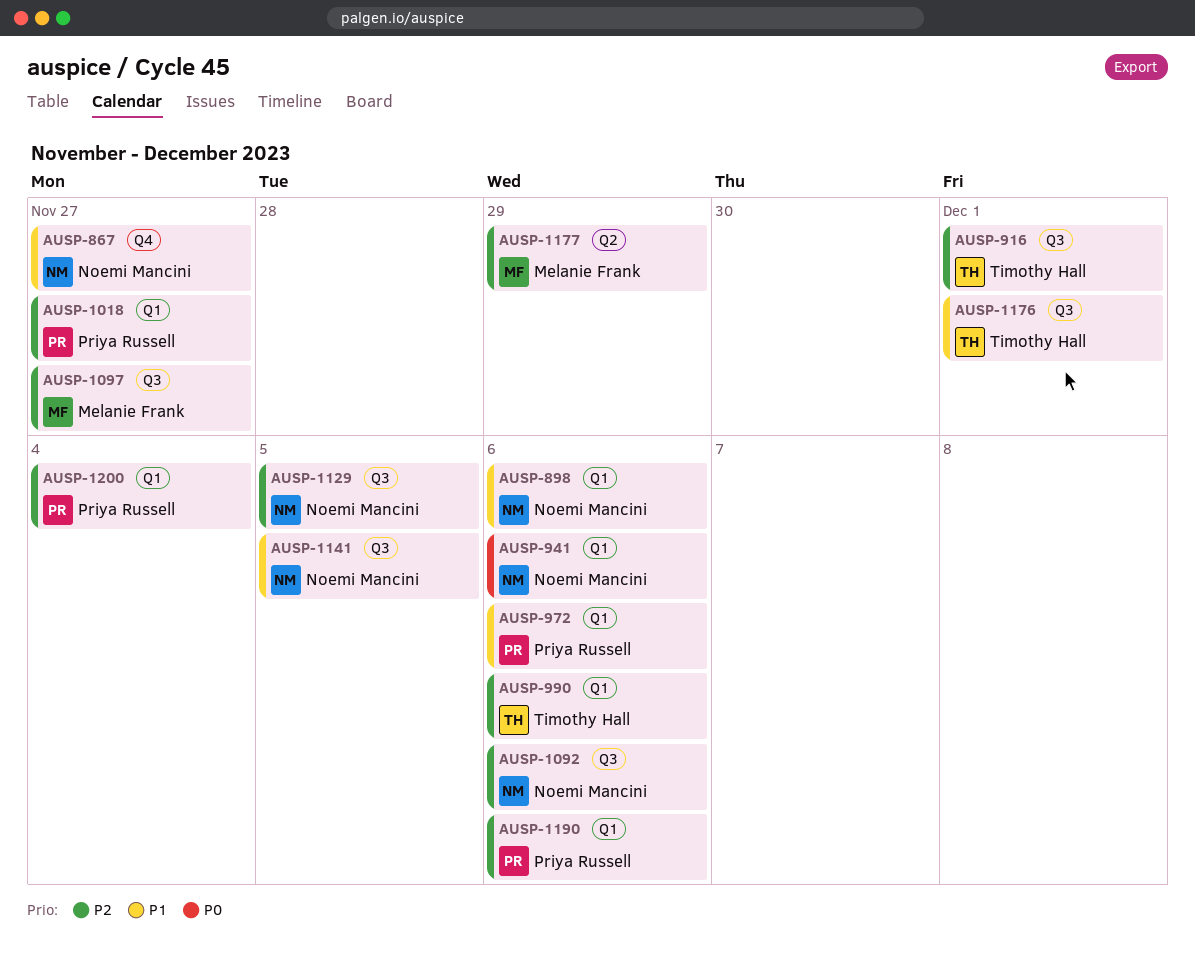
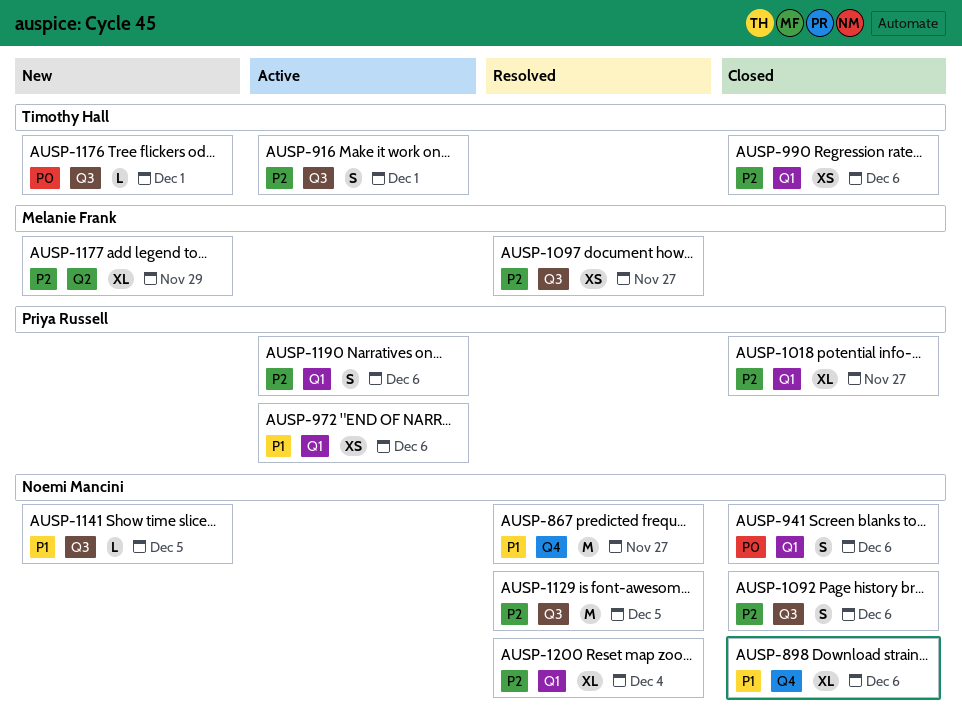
AUSP-898, label: Q1 -> Q4
AUSP-1176, priority: P1 -> P0
AUSP-1200, owner: Priya Russell -> Noemi Mancini

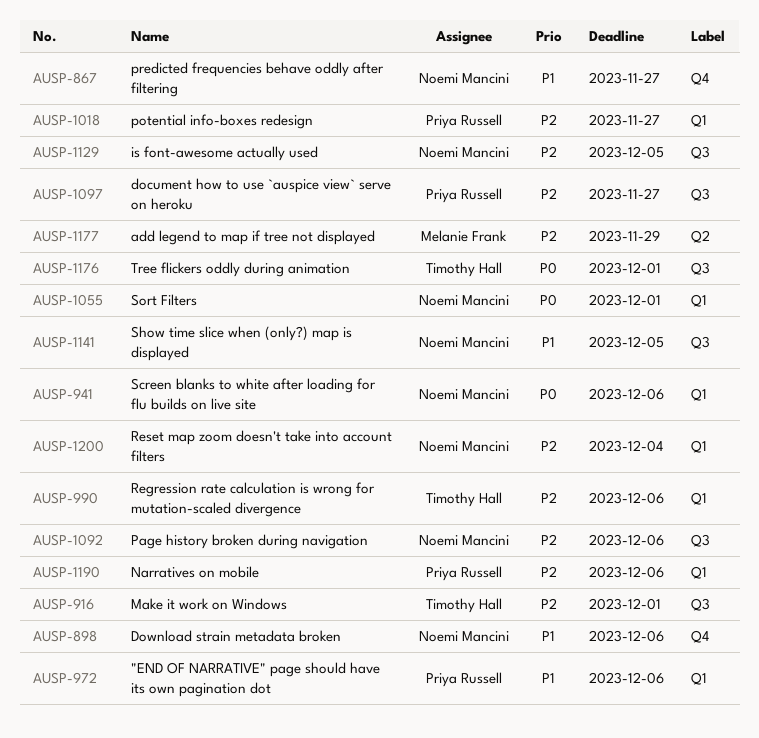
AUSP-1055: none -> present
AUSP-1097, owner: Melanie Frank -> Priya Russell

